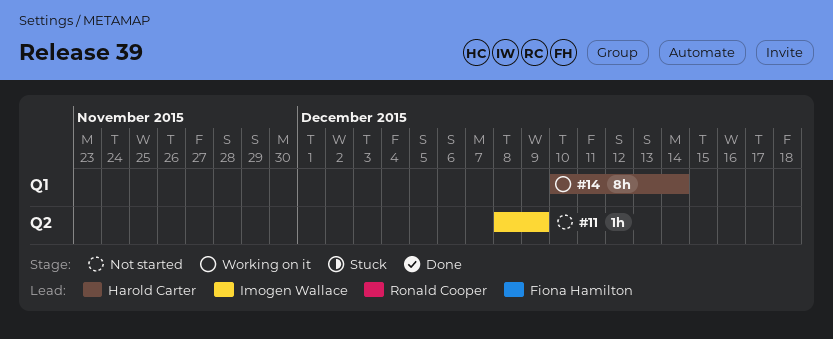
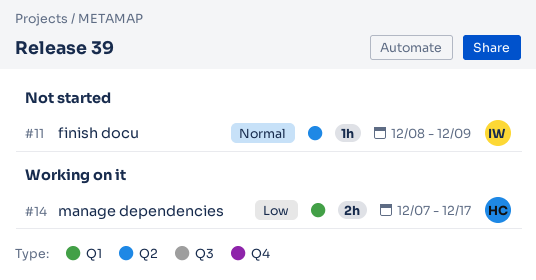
#14, estimate: 8h -> 2h
#14, start: Dec 10 -> Dec 7
#14, due: Dec 14 -> Dec 17

